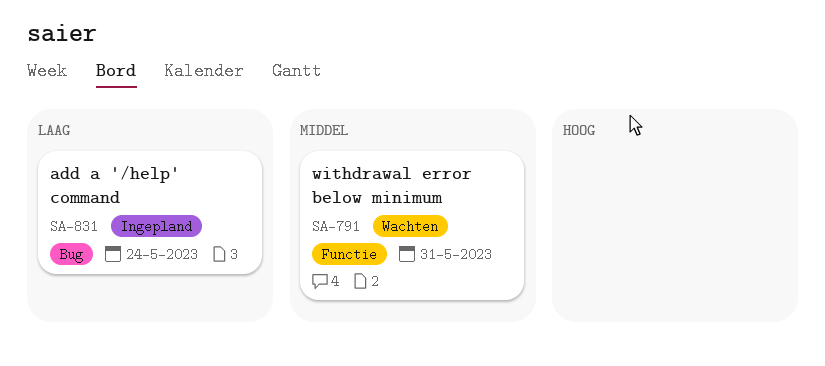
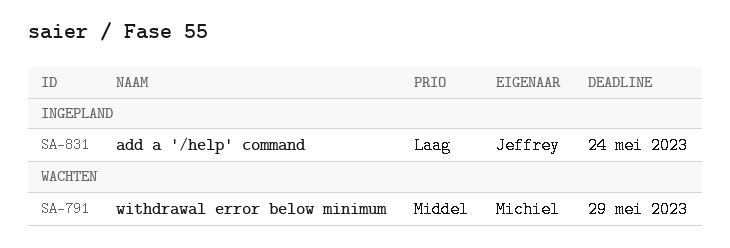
SA-791, due: May 31 -> May 29

